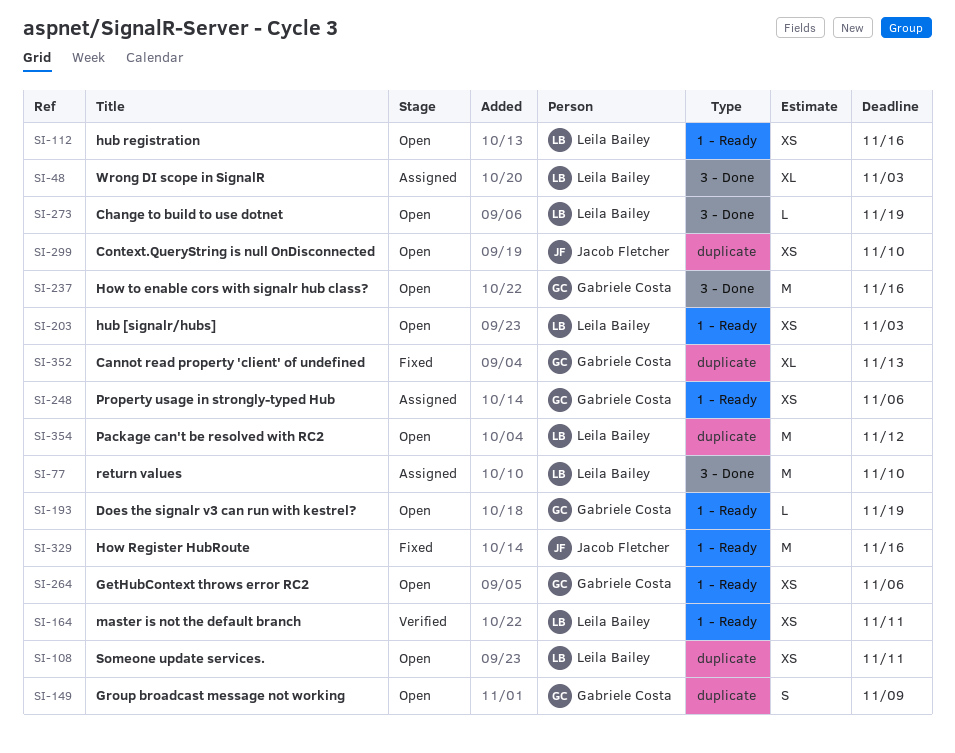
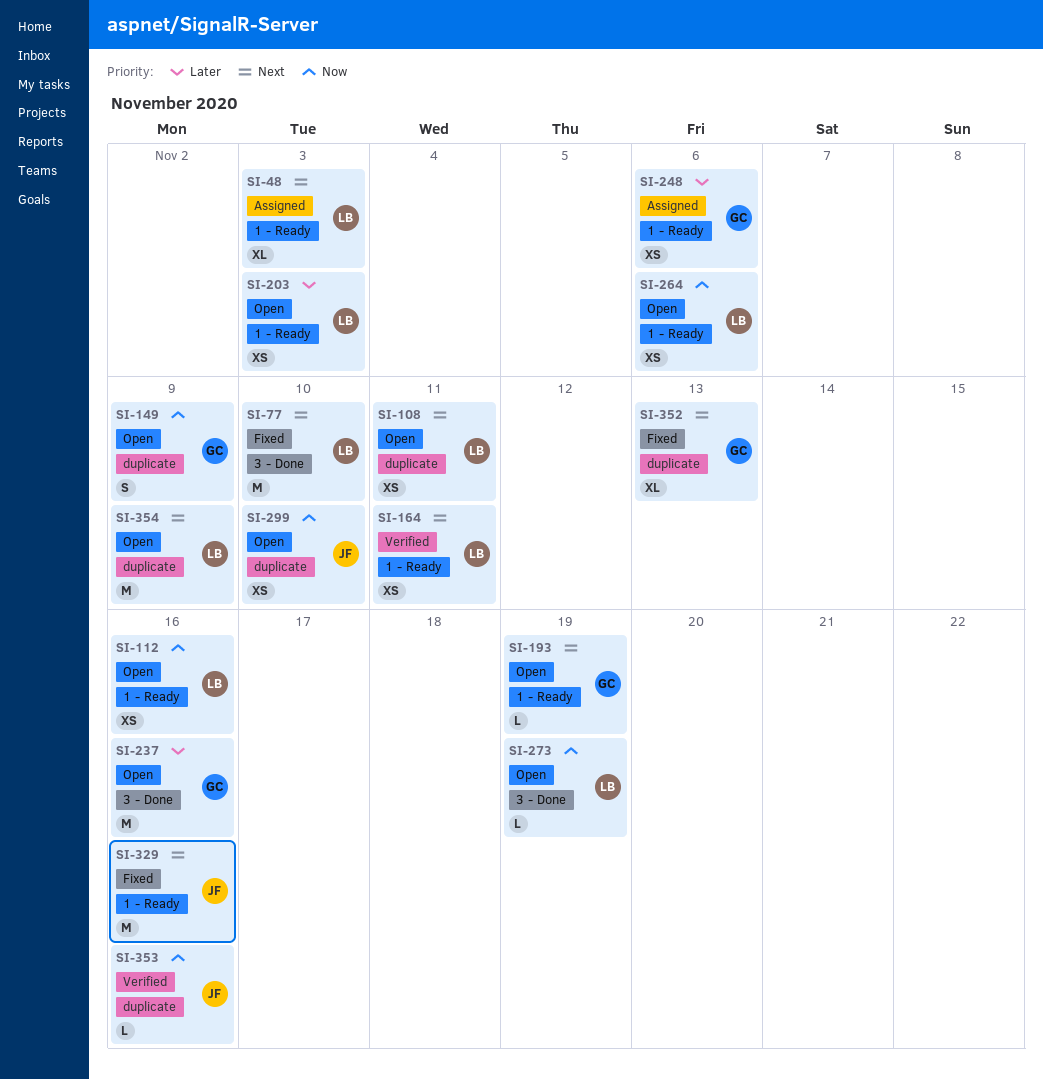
SI-48, label: 3 - Done -> 1 - Ready
SI-77, status: Assigned -> Fixed
SI-264, owner: Gabriele Costa -> Leila Bailey
SI-353: none -> present
SI-354, due: Nov 12 -> Nov 9

